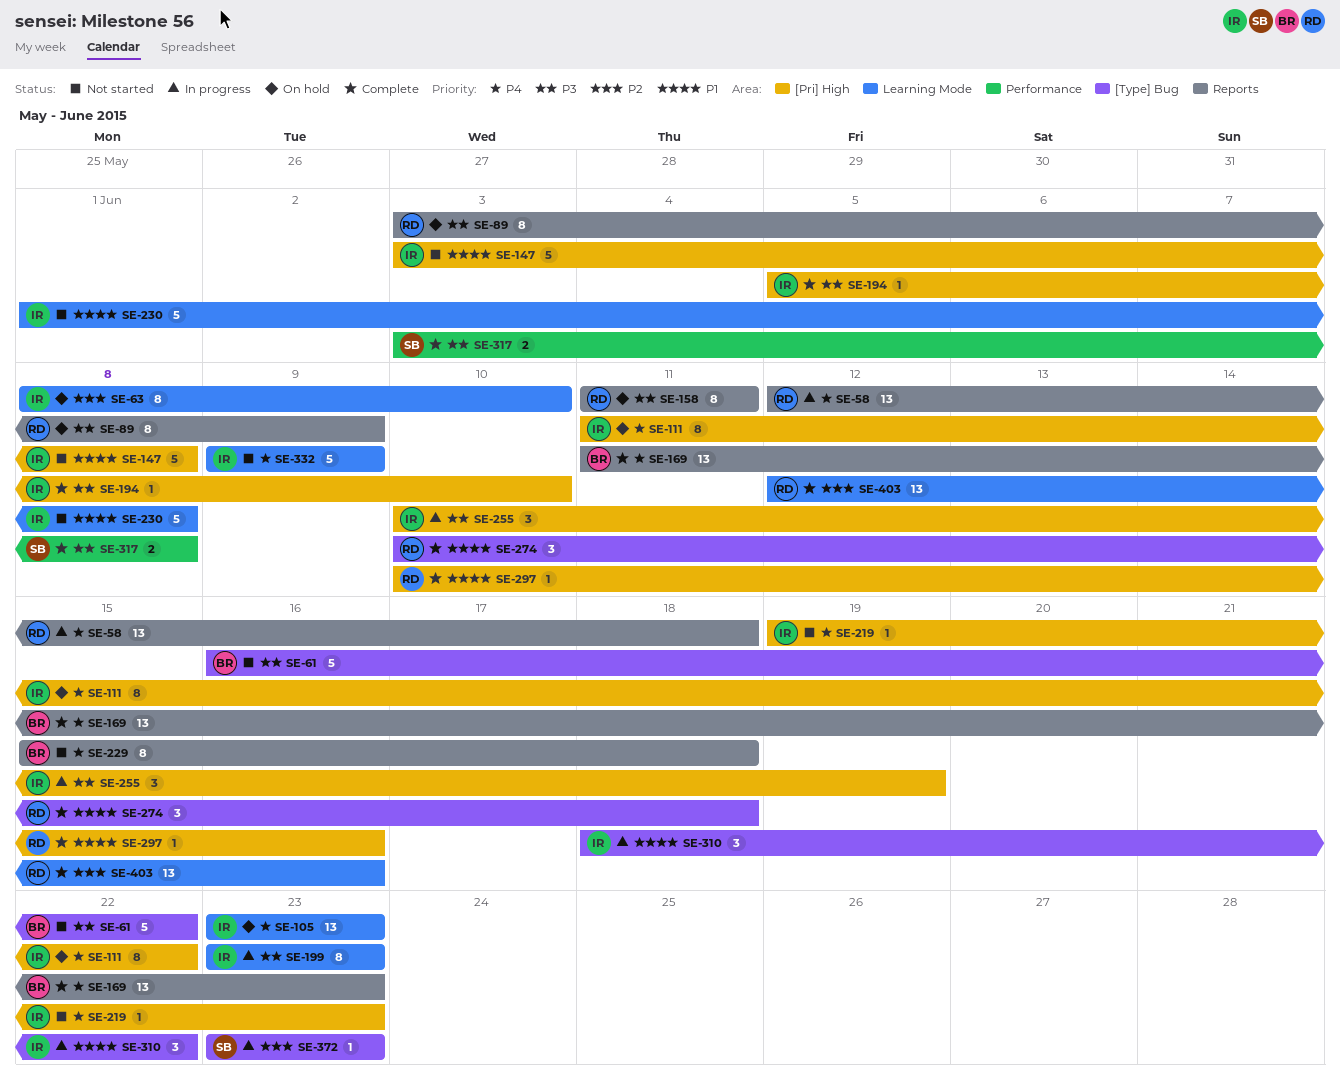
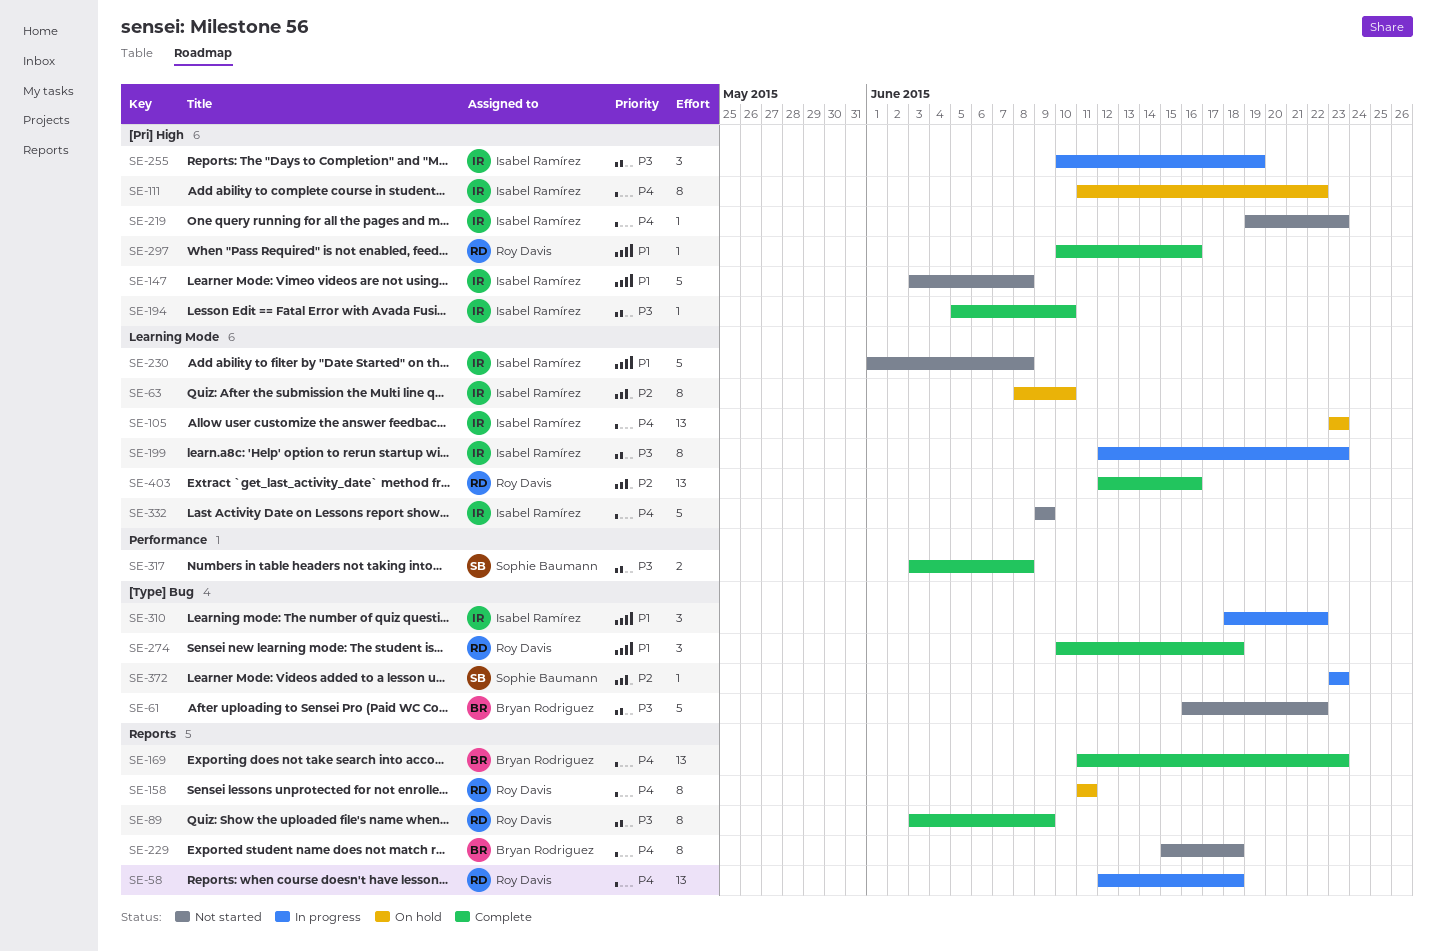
SE-89, status: On hold -> Complete
SE-158, priority: P3 -> P4
SE-199, start: Jun 23 -> Jun 12

